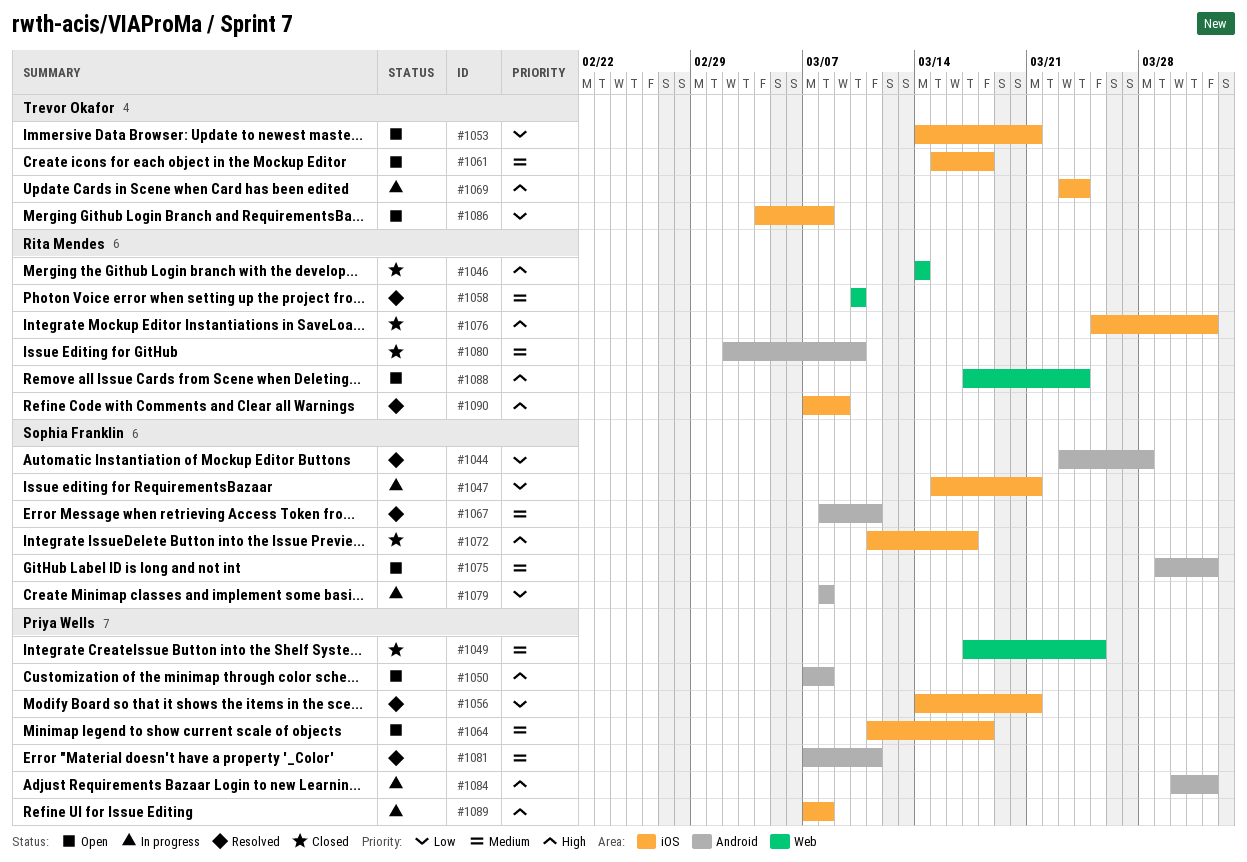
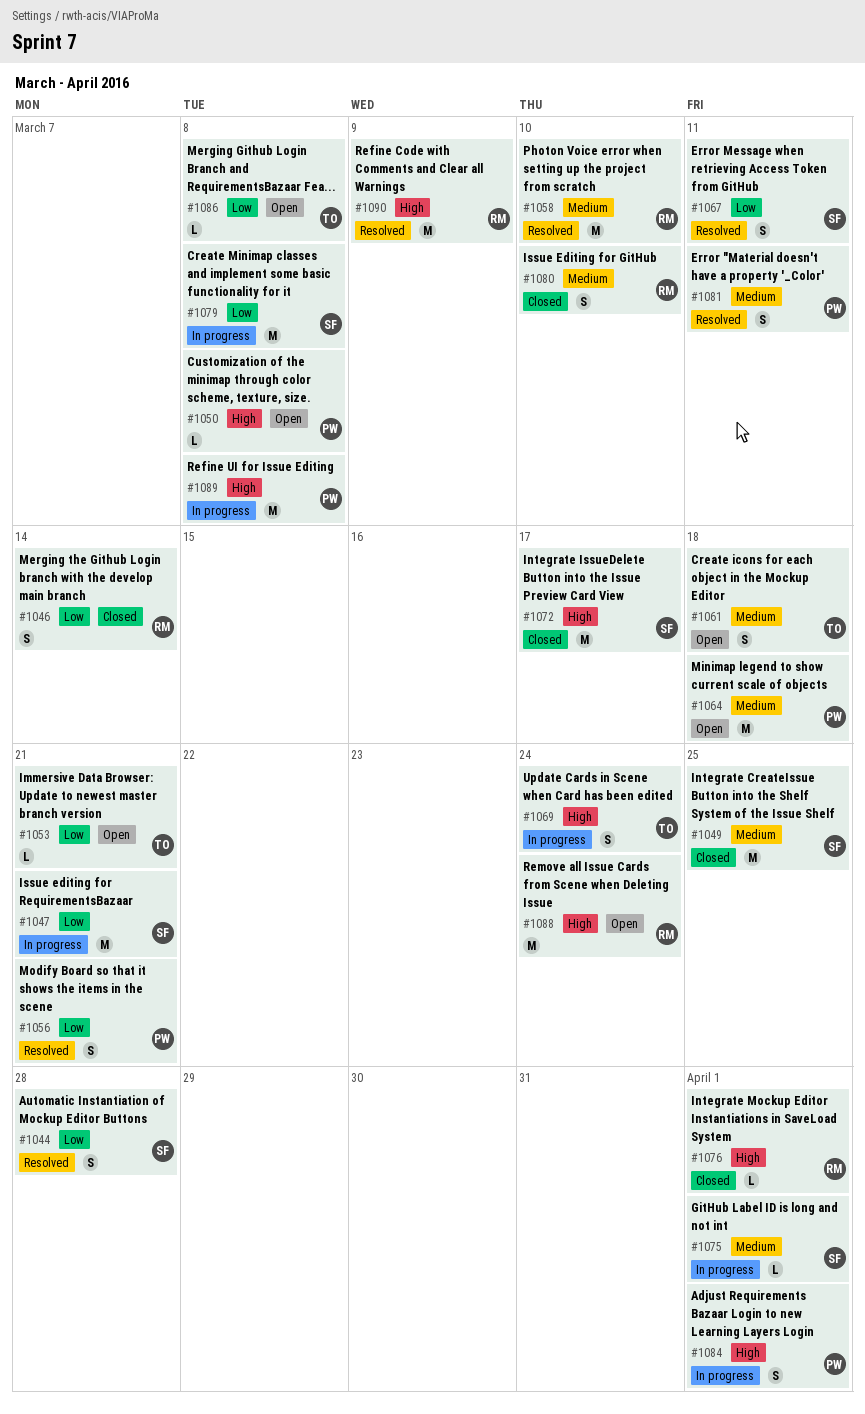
#1046, priority: High -> Low
#1049, owner: Priya Wells -> Sophia Franklin
#1067, priority: Medium -> Low
#1075, status: Open -> In progress

